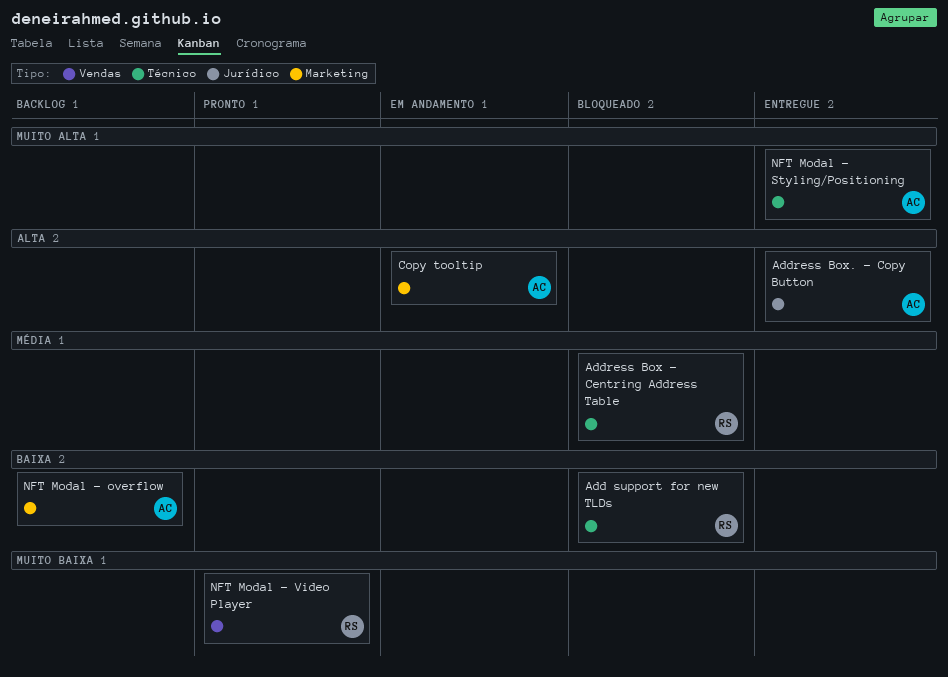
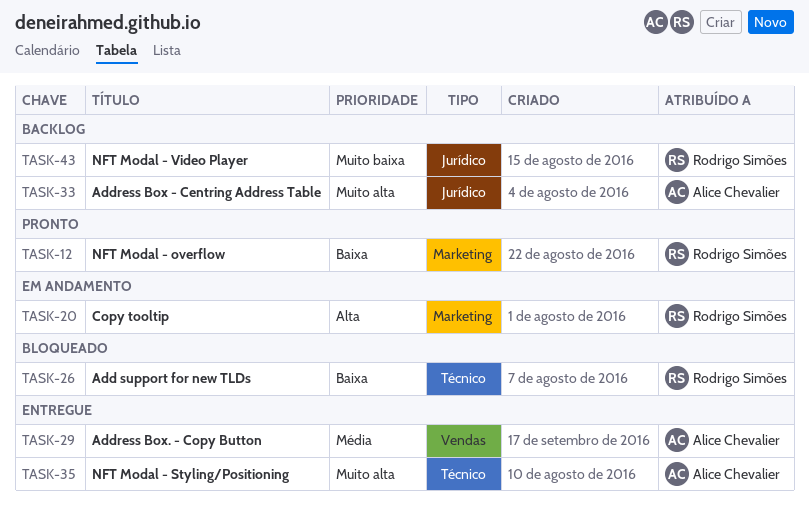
Address Box - Centring Address Table, status: Bloqueado -> Backlog
Address Box - Centring Address Table, owner: Rodrigo Simões -> Alice Chevalier
Address Box - Centring Address Table, priority: Média -> Muito alta
Address Box - Centring Address Table, label: Técnico -> Jurídico
Address Box. - Copy Button, priority: Alta -> Média
Address Box. - Copy Button, label: Jurídico -> Vendas
Copy tooltip, owner: Alice Chevalier -> Rodrigo Simões
NFT Modal - overflow, status: Backlog -> Pronto
NFT Modal - overflow, owner: Alice Chevalier -> Rodrigo Simões
NFT Modal - Video Player, status: Pronto -> Backlog
NFT Modal - Video Player, label: Vendas -> Jurídico

